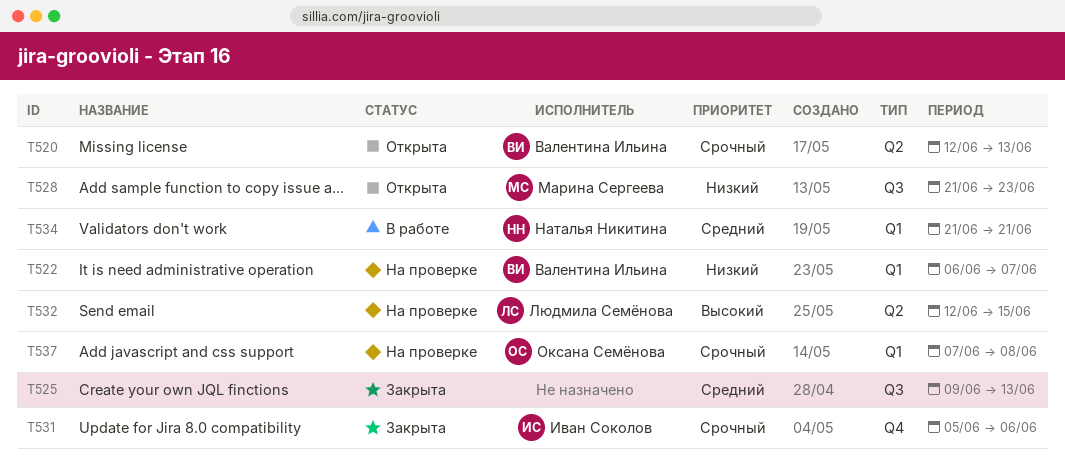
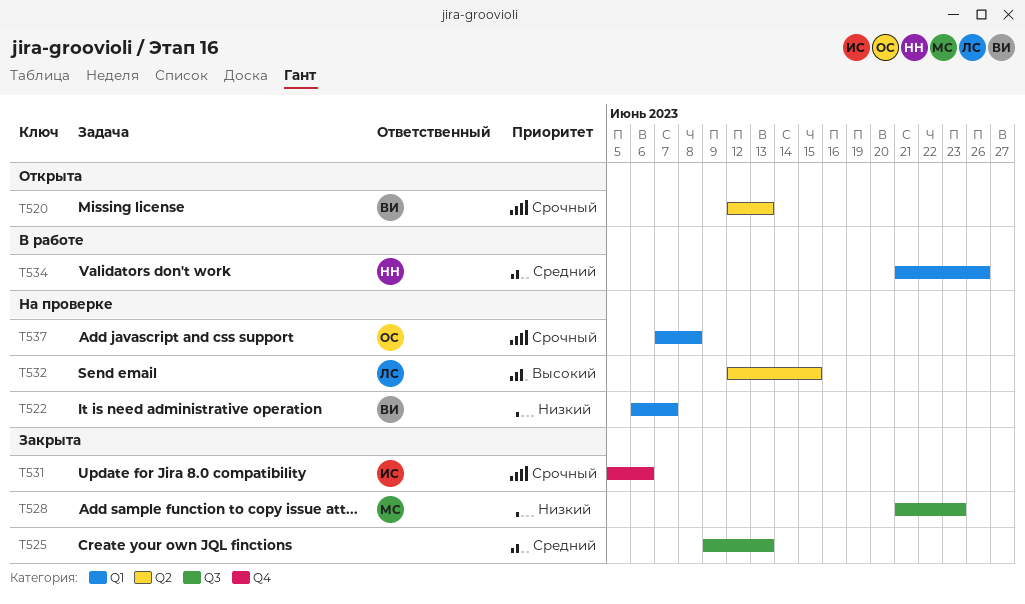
T528, status: Открыта -> Закрыта
T534, due: Jun 21 -> Jun 26

